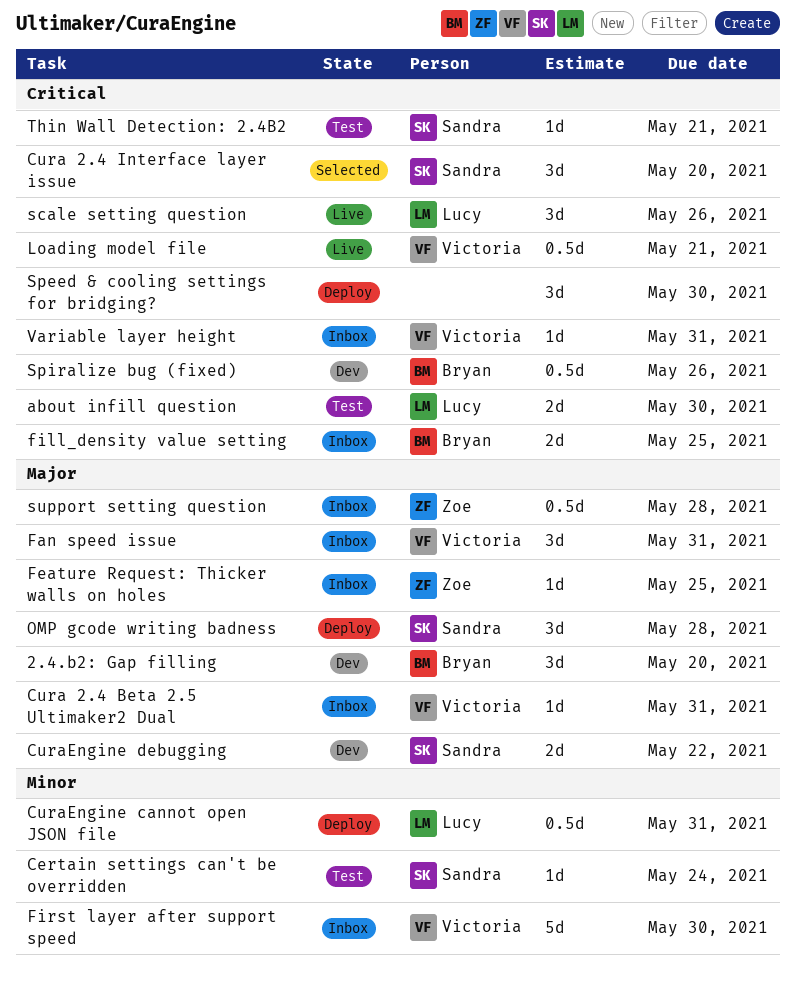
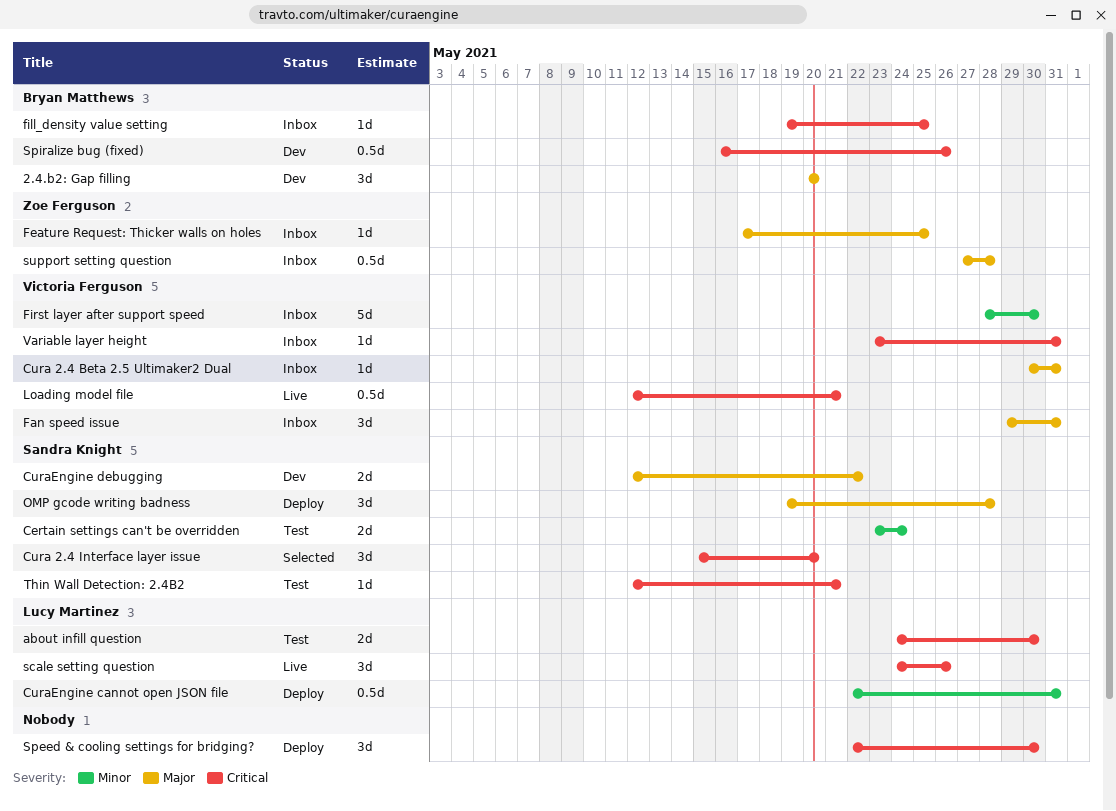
Certain settings can't be overridden, estimate: 1d -> 2d
fill_density value setting, estimate: 2d -> 1d

